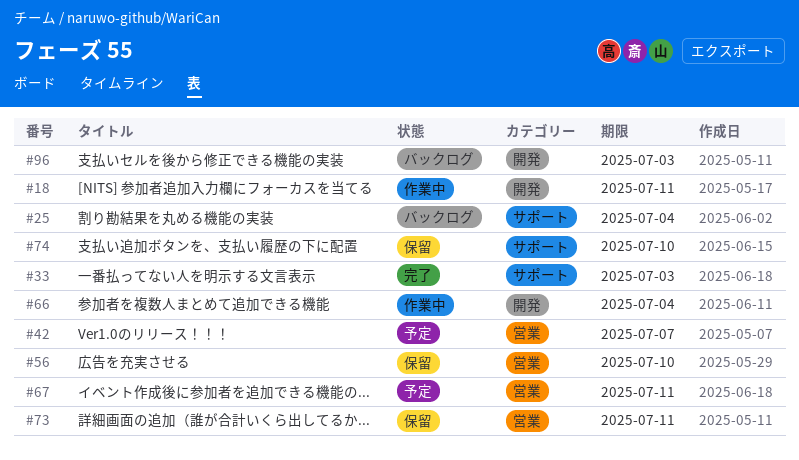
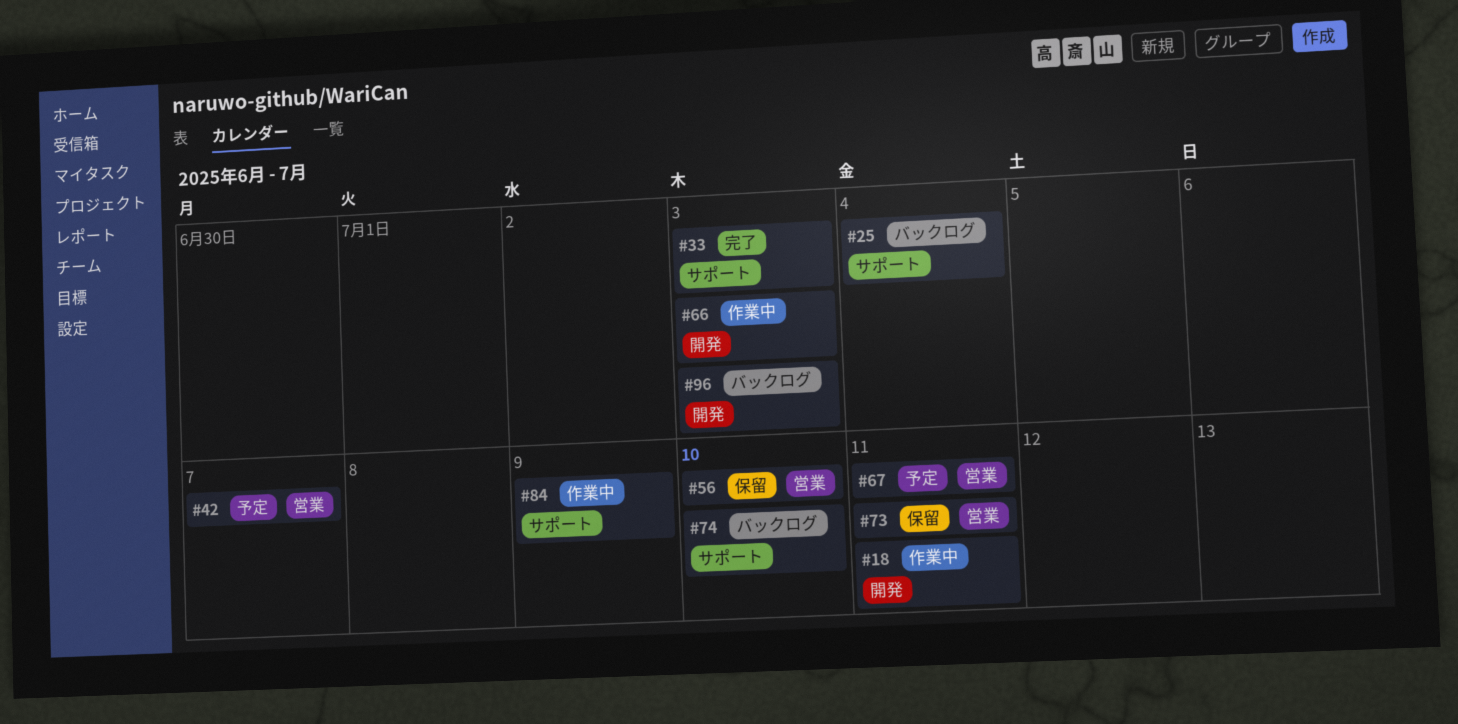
#66, due: Jul 4 -> Jul 3
#74, status: 保留 -> バックログ
#84: none -> present

